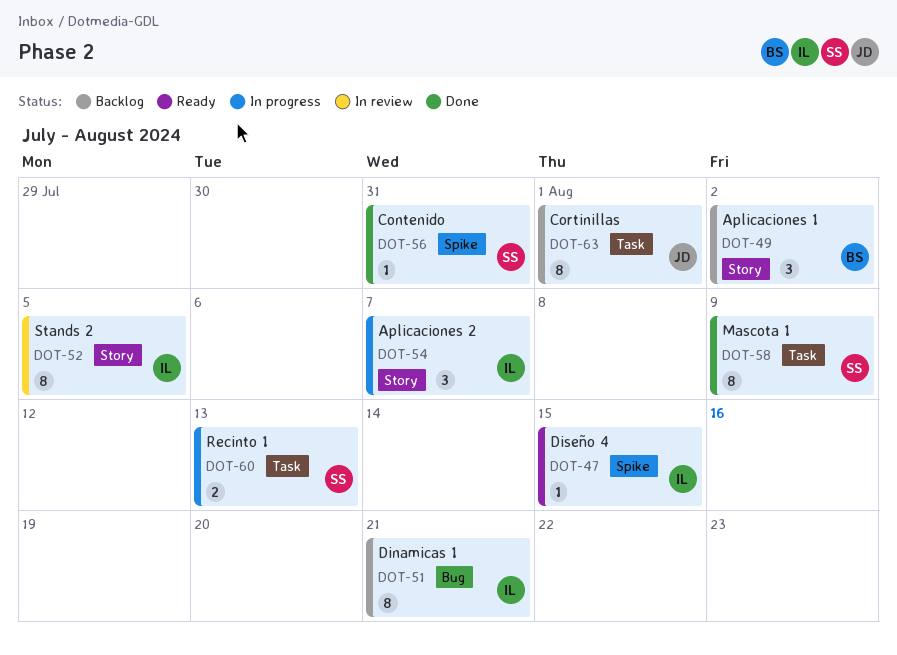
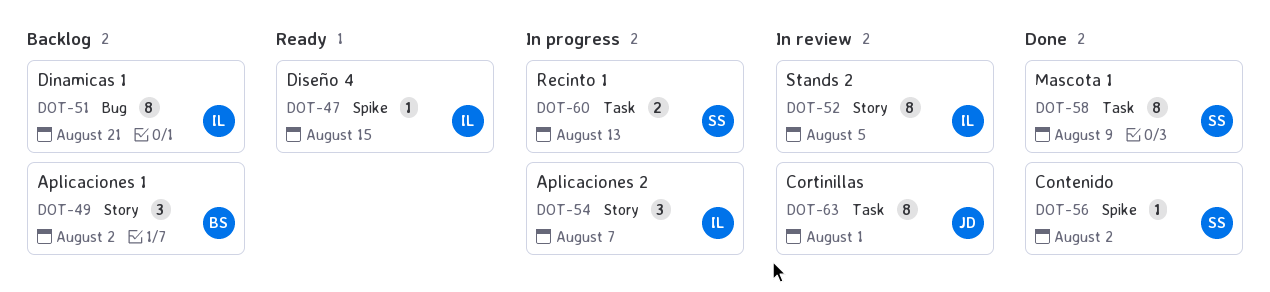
DOT-56, due: Jul 31 -> Aug 2
DOT-63, status: Backlog -> In review

